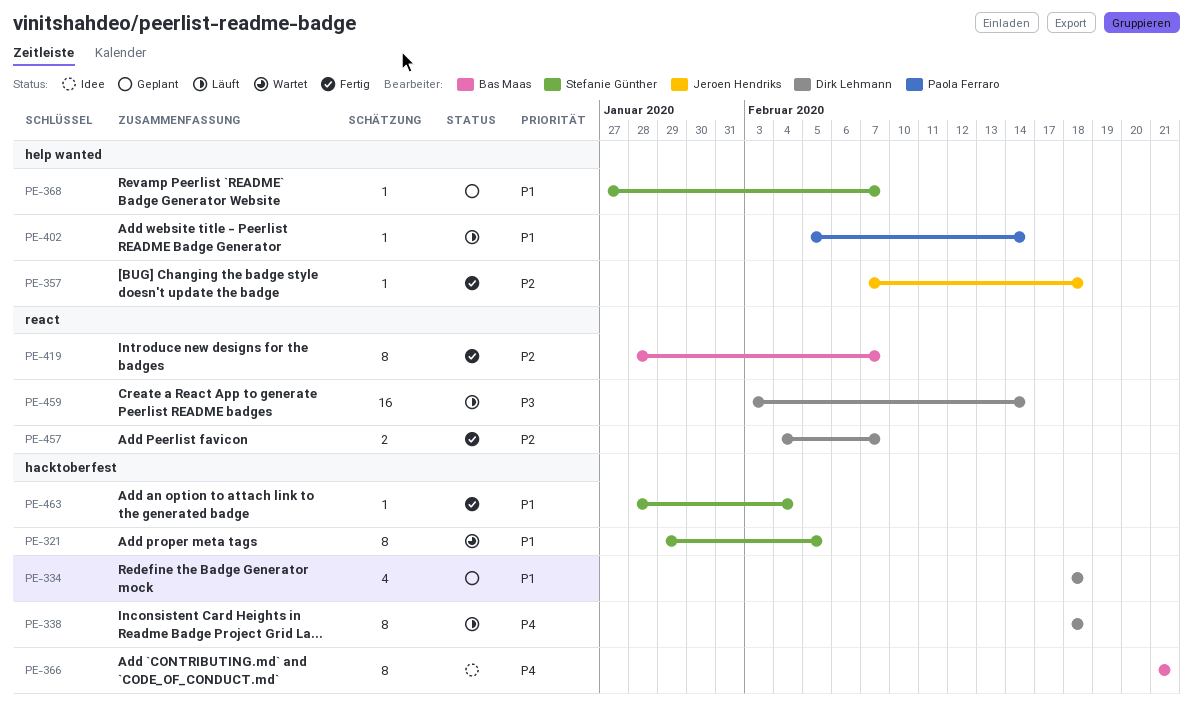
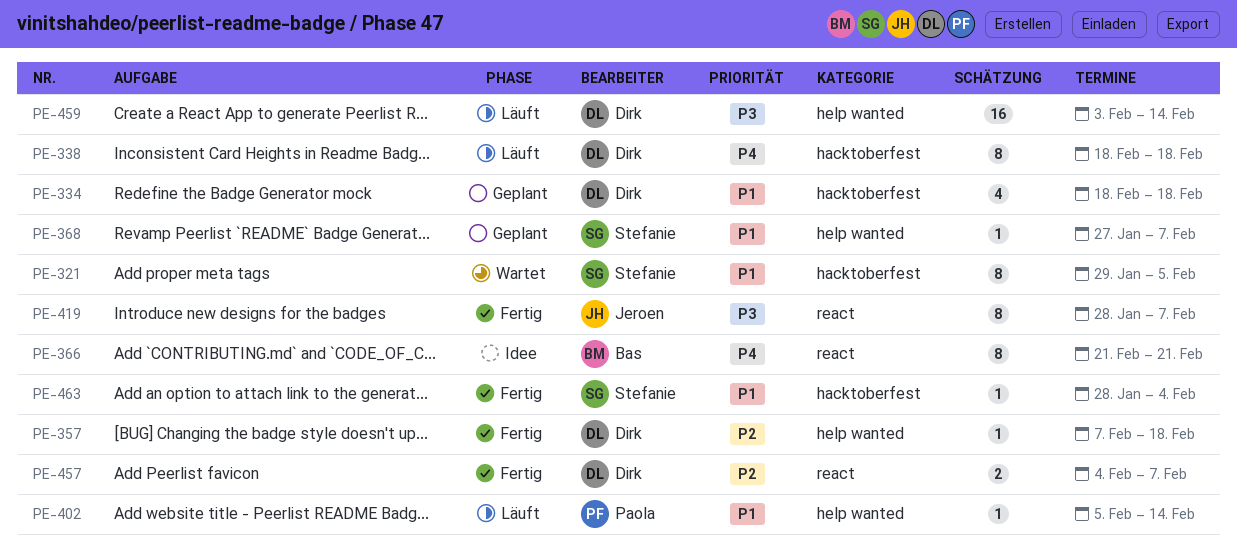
PE-357, owner: Jeroen Hendriks -> Dirk Lehmann
PE-366, label: hacktoberfest -> react
PE-419, owner: Bas Maas -> Jeroen Hendriks
PE-419, priority: P2 -> P3
PE-459, label: react -> help wanted

